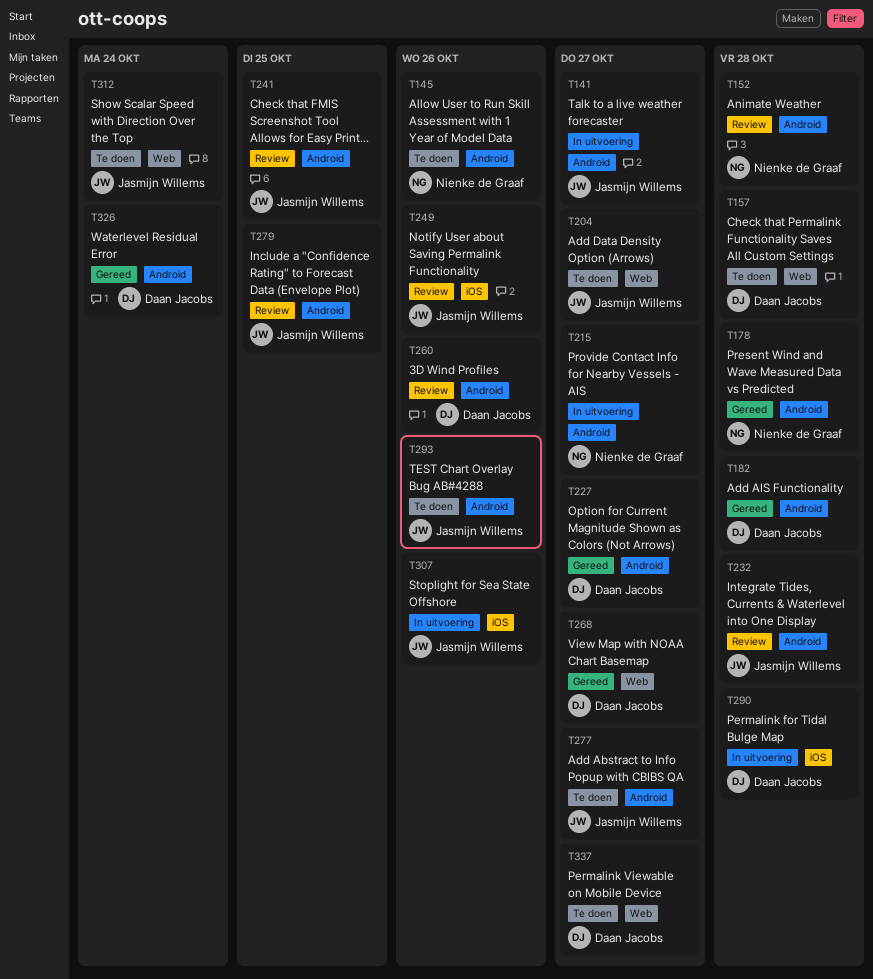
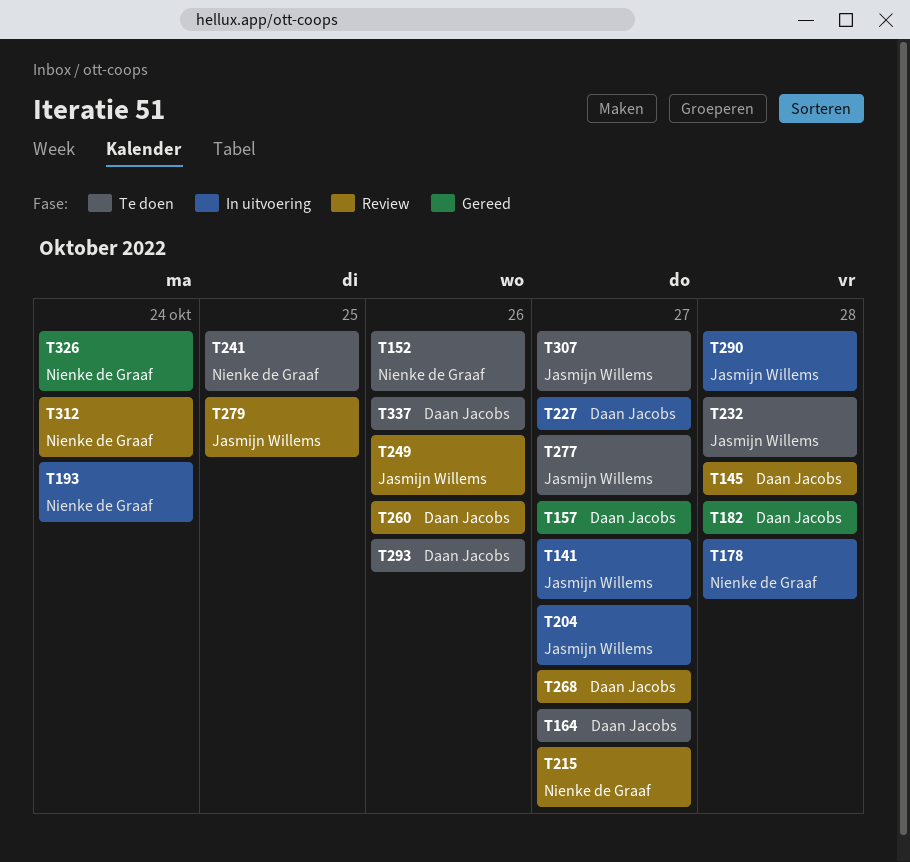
T145, status: Te doen -> Review
T145, owner: Nienke de Graaf -> Daan Jacobs
T145, due: Oct 26 -> Oct 28
T152, status: Review -> Te doen
T152, due: Oct 28 -> Oct 26
T157, status: Te doen -> Gereed
T157, due: Oct 28 -> Oct 27
T164: none -> present
T178, status: Gereed -> In uitvoering
T193: none -> present
T204, status: Te doen -> In uitvoering
T215, status: In uitvoering -> Review
T227, status: Gereed -> In uitvoering
T232, status: Review -> Te doen
T241, status: Review -> Te doen
T241, owner: Jasmijn Willems -> Nienke de Graaf
T268, status: Gereed -> Review
T290, owner: Daan Jacobs -> Jasmijn Willems
T293, owner: Jasmijn Willems -> Daan Jacobs
T307, status: In uitvoering -> Te doen
T307, due: Oct 26 -> Oct 27
T312, status: Te doen -> Review
T312, owner: Jasmijn Willems -> Nienke de Graaf
T326, owner: Daan Jacobs -> Nienke de Graaf
T337, due: Oct 27 -> Oct 26

